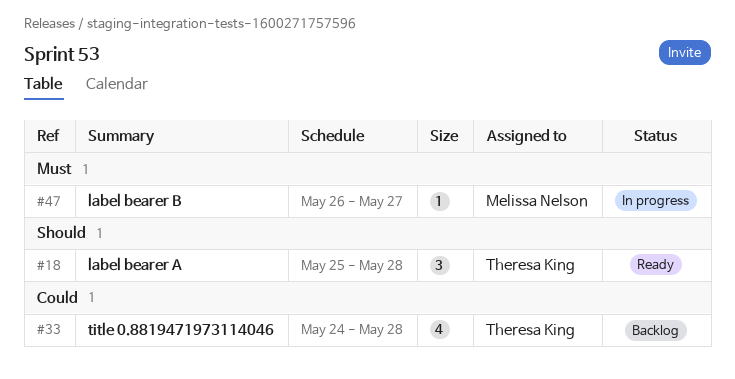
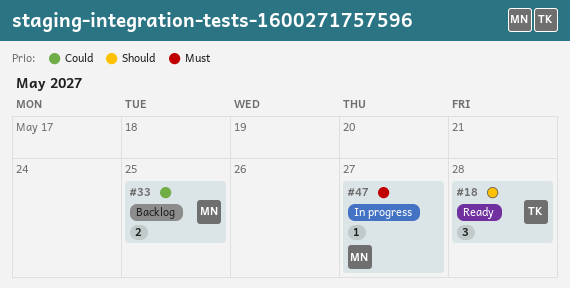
#33, owner: Theresa King -> Melissa Nelson
#33, estimate: 4 -> 2
#33, due: May 28 -> May 25

